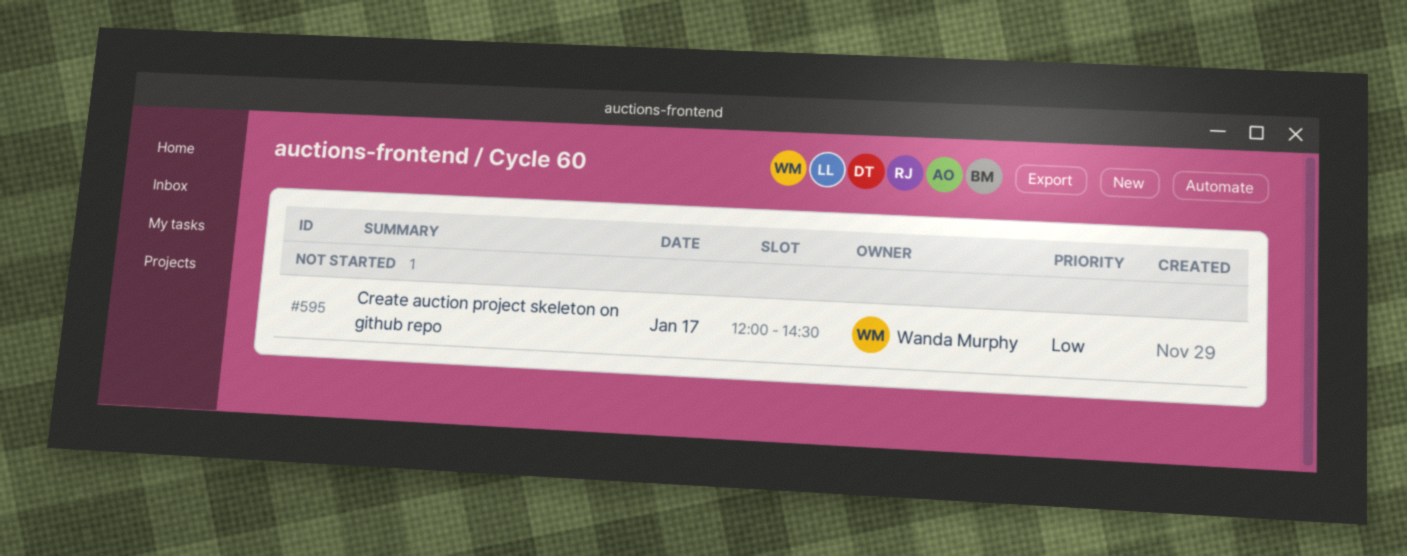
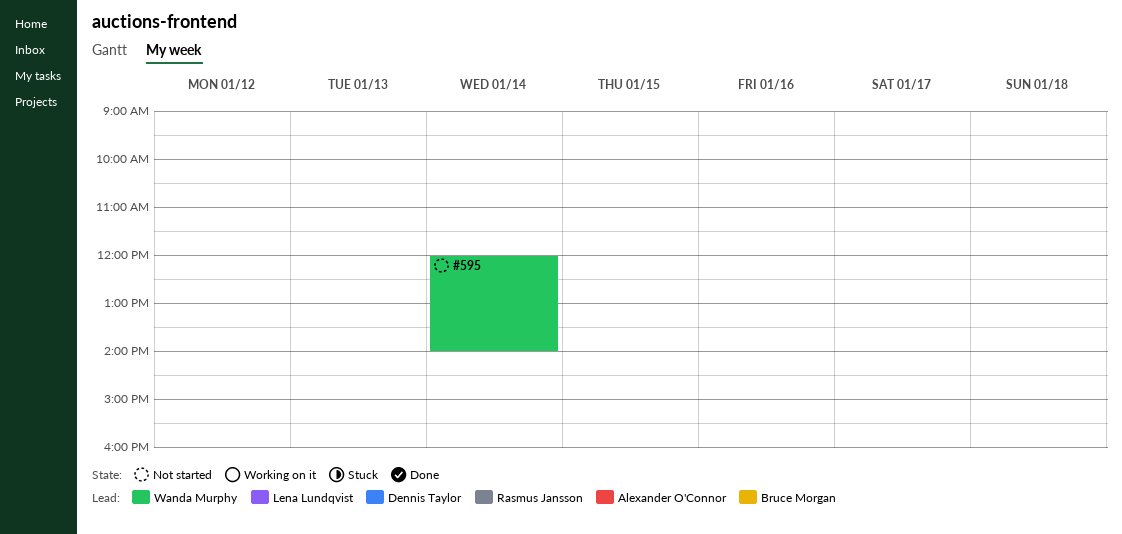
#595, day: Jan 17 -> Jan 14
#595, ends: 14:30 -> 14:00

